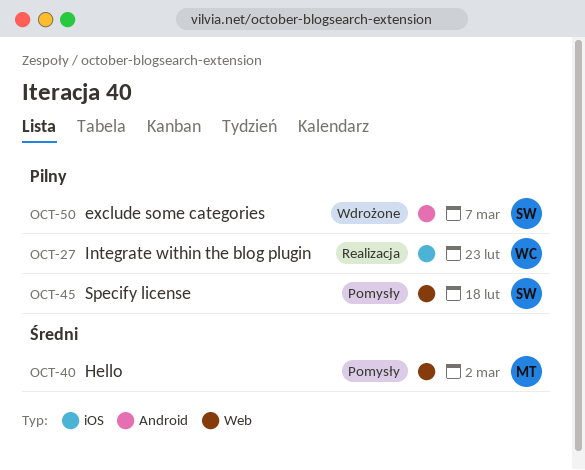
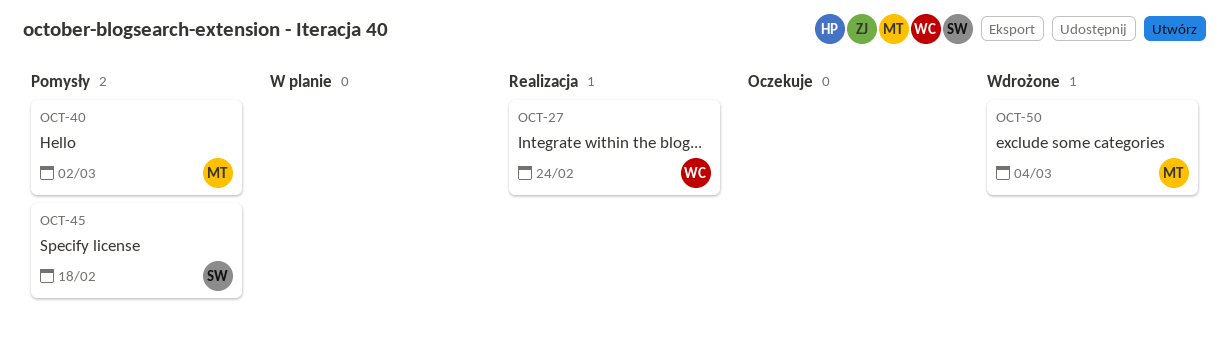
OCT-27, due: Feb 23 -> Feb 24
OCT-50, owner: SW -> MT
OCT-50, due: Mar 7 -> Mar 4

